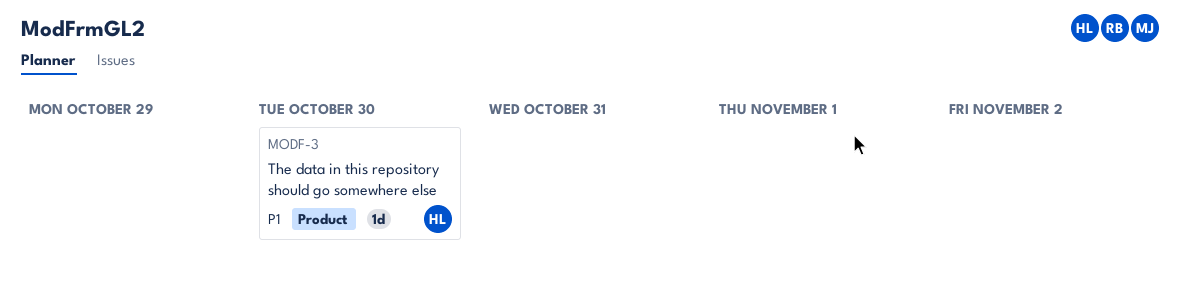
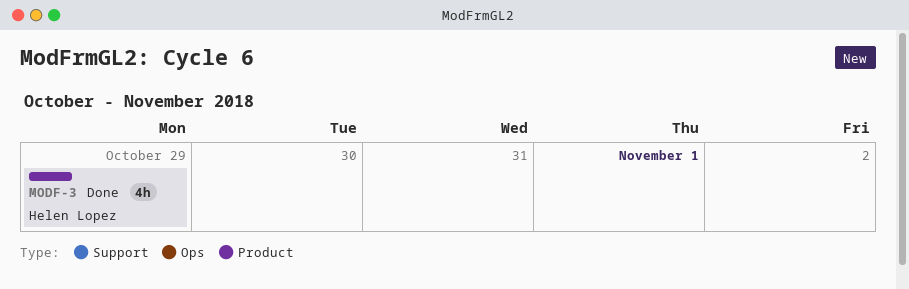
MODF-3, estimate: 1d -> 4h
MODF-3, due: Oct 30 -> Oct 29

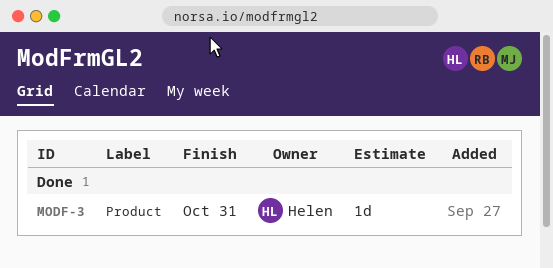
MODF-3, estimate: 4h -> 1d
MODF-3, due: Oct 29 -> Oct 31

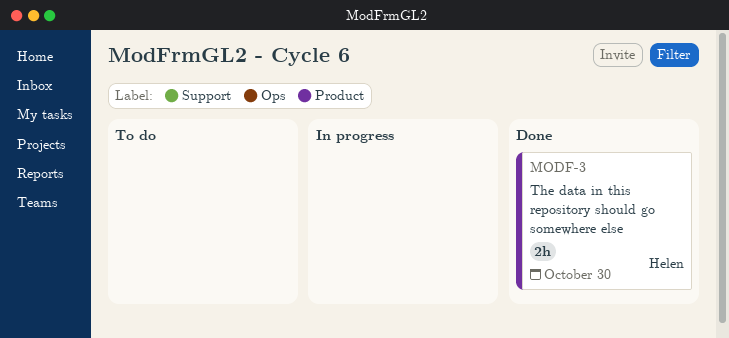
MODF-3, estimate: 1d -> 2h
MODF-3, due: Oct 31 -> Oct 30

